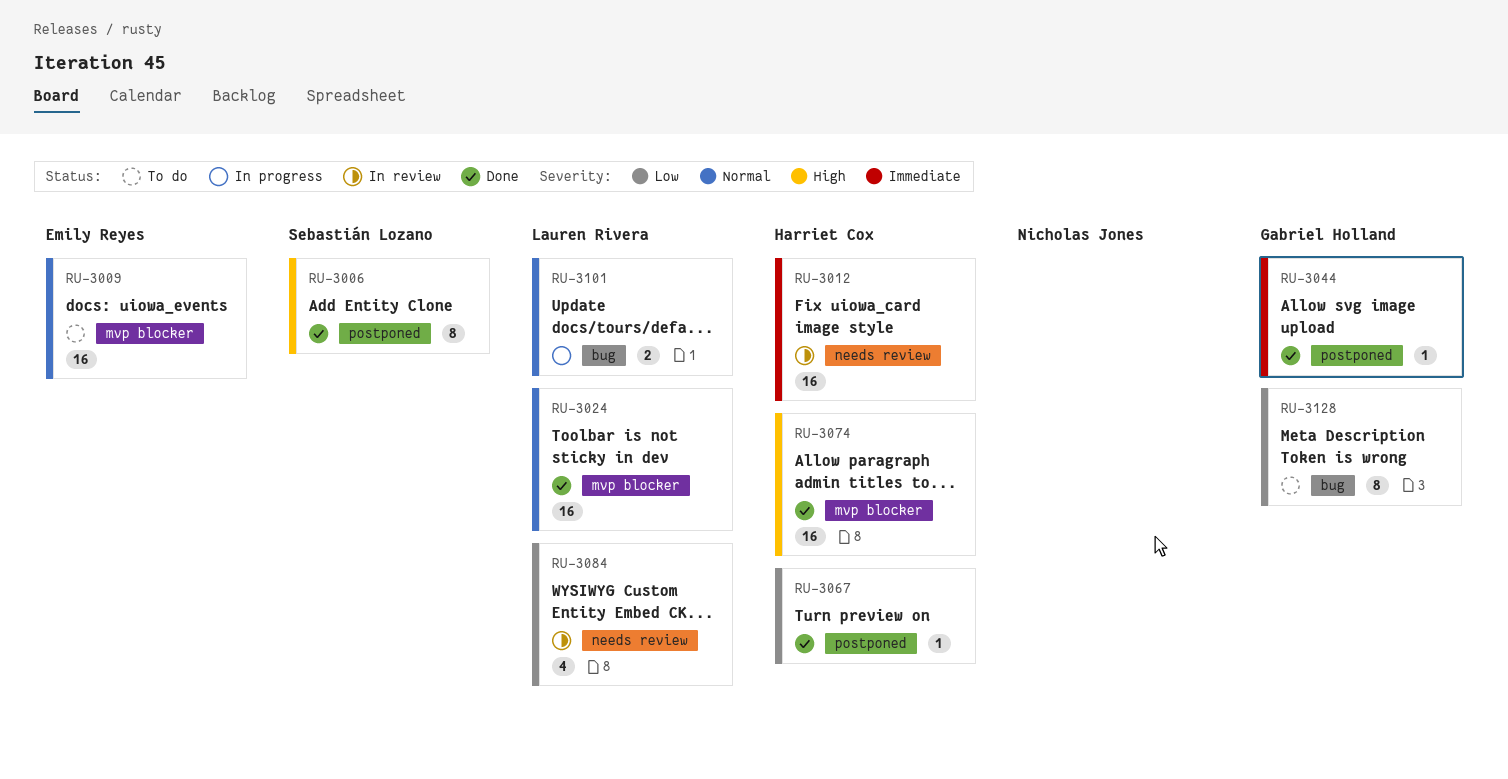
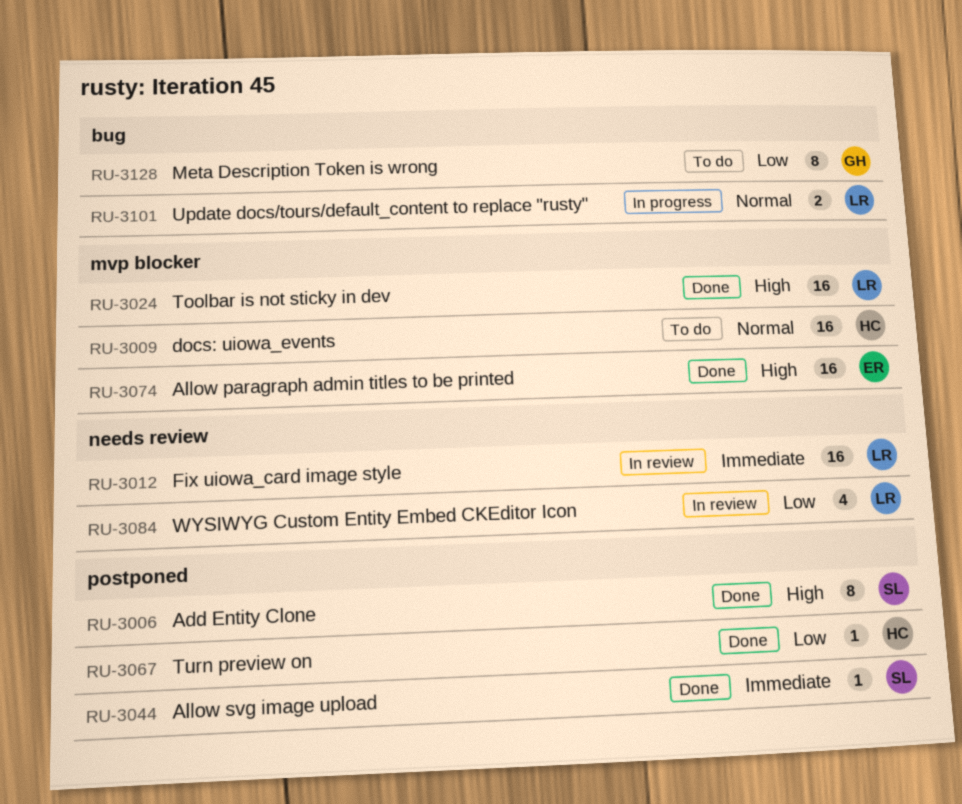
RU-3009, owner: Emily Reyes -> Harriet Cox
RU-3012, owner: Harriet Cox -> Lauren Rivera
RU-3024, priority: Normal -> High
RU-3044, owner: Gabriel Holland -> Sebastián Lozano
RU-3074, owner: Harriet Cox -> Emily Reyes

